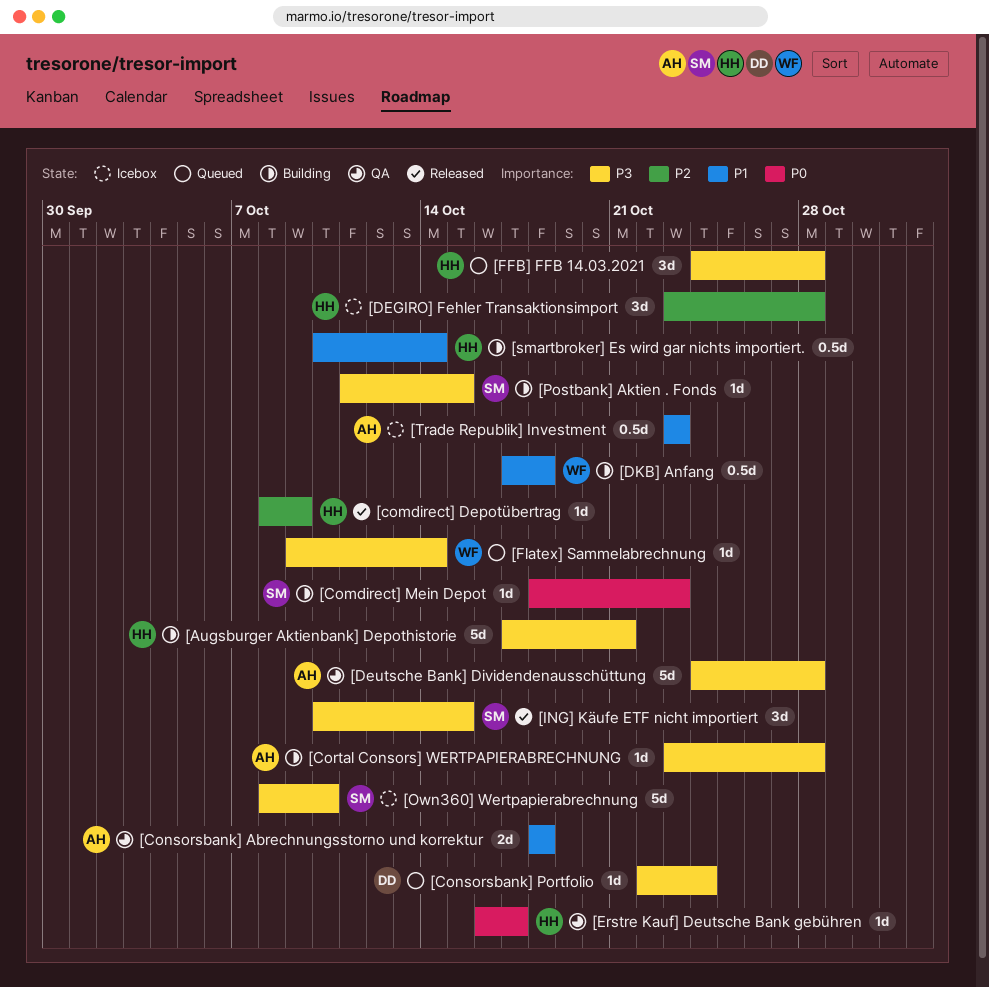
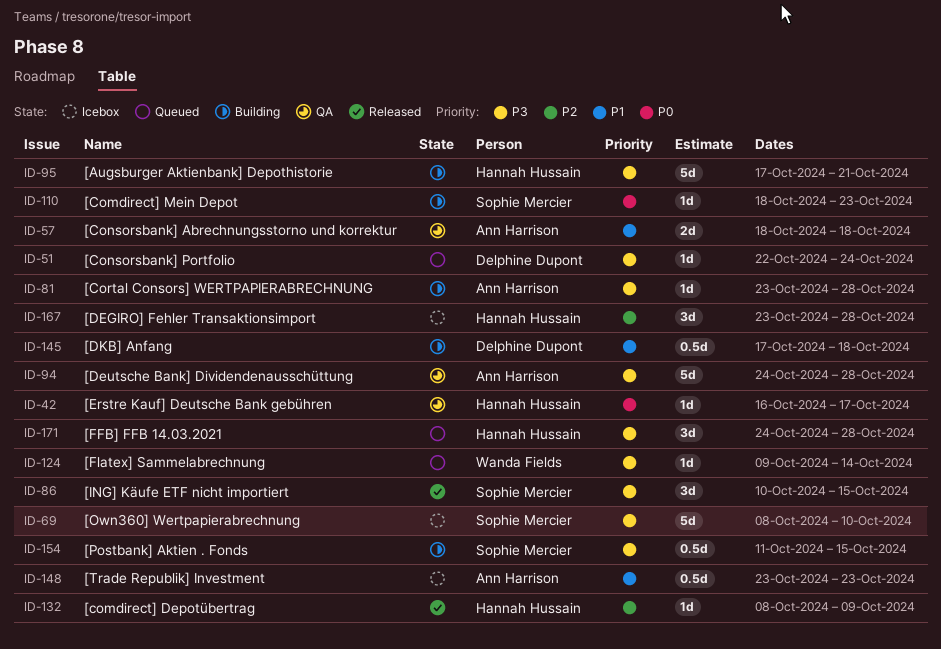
[DKB] Anfang, owner: Wanda Fields -> Delphine Dupont
[Postbank] Aktien . Fonds, estimate: 1d -> 0.5d
[smartbroker] Es wird gar nichts importiert.: present -> none

